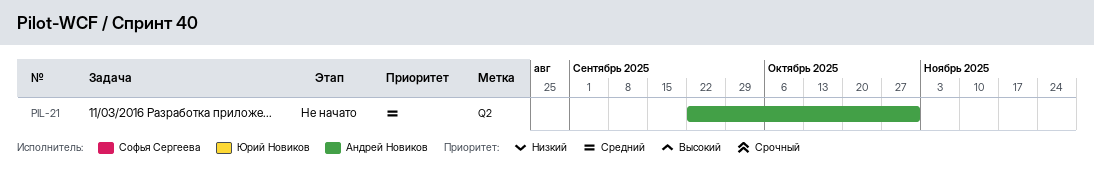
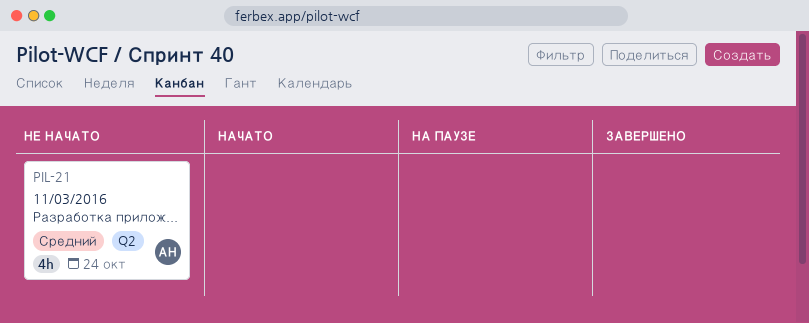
PIL-21, due: Oct 31 -> Oct 24

